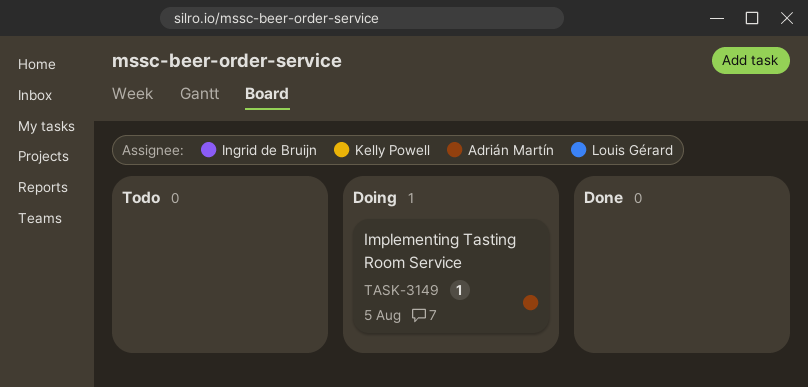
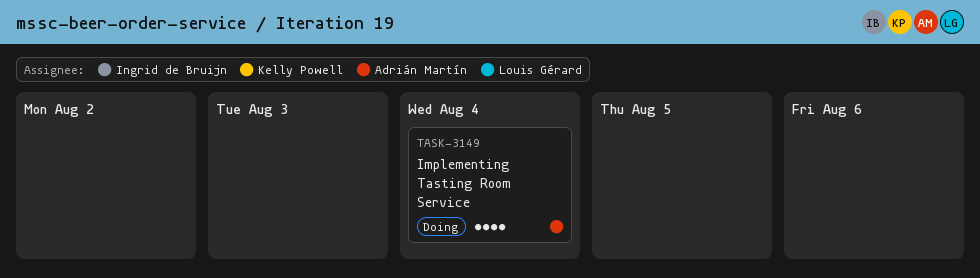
TASK-3149, estimate: 1 -> 4
TASK-3149, due: Aug 5 -> Aug 4

